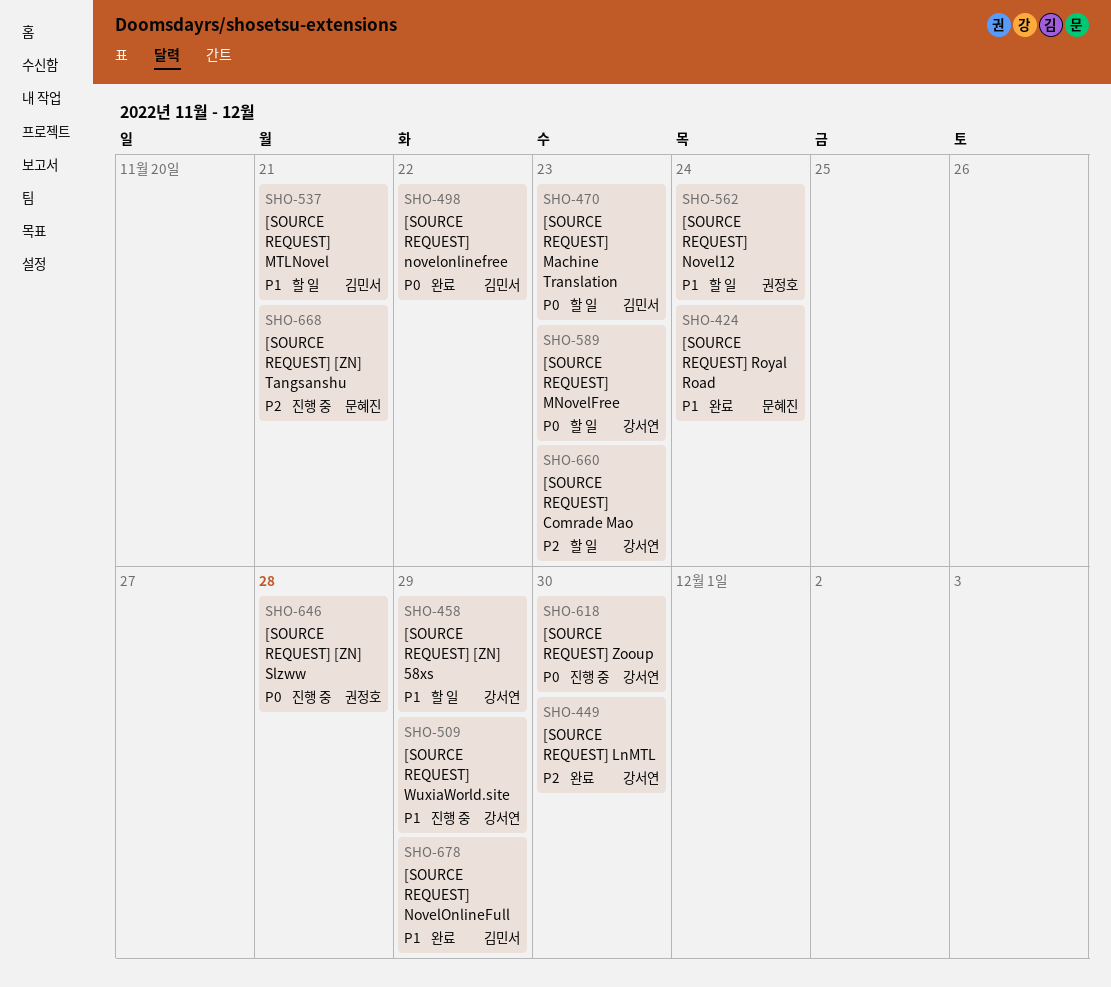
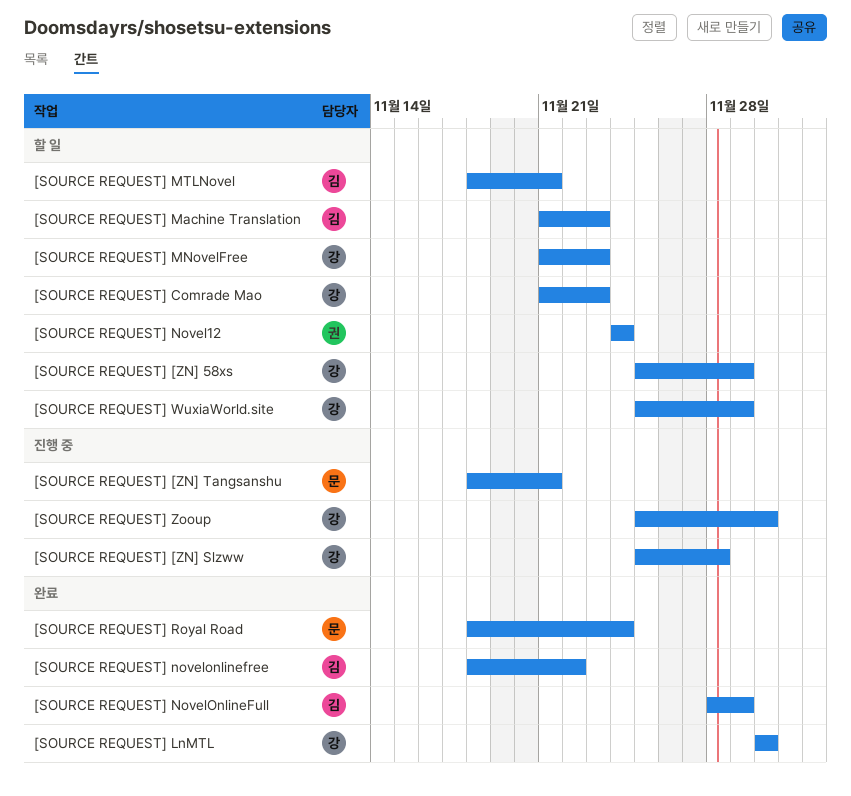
[SOURCE REQUEST] [ZN] Slzww, owner: 권정호 -> 강서연
[SOURCE REQUEST] WuxiaWorld.site, status: 진행 중 -> 할 일

